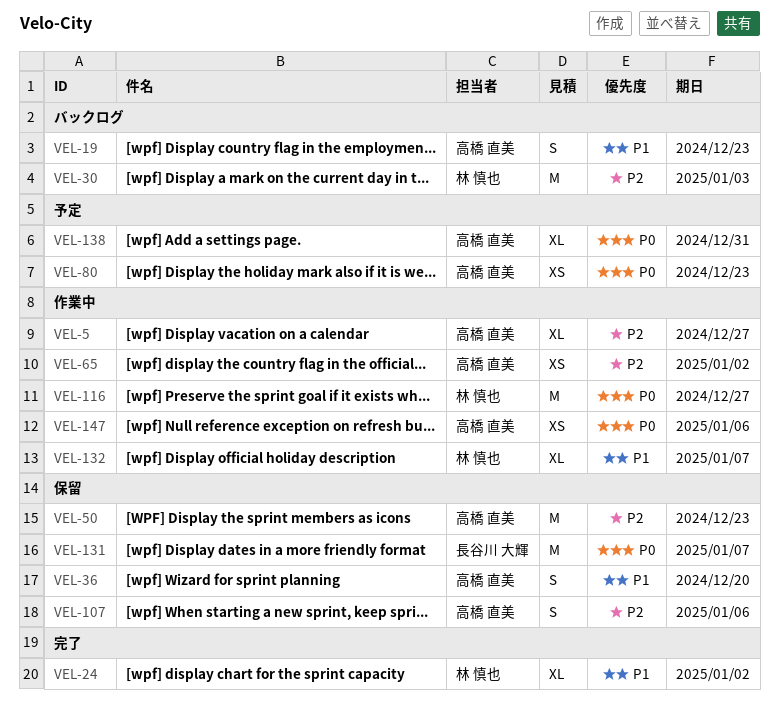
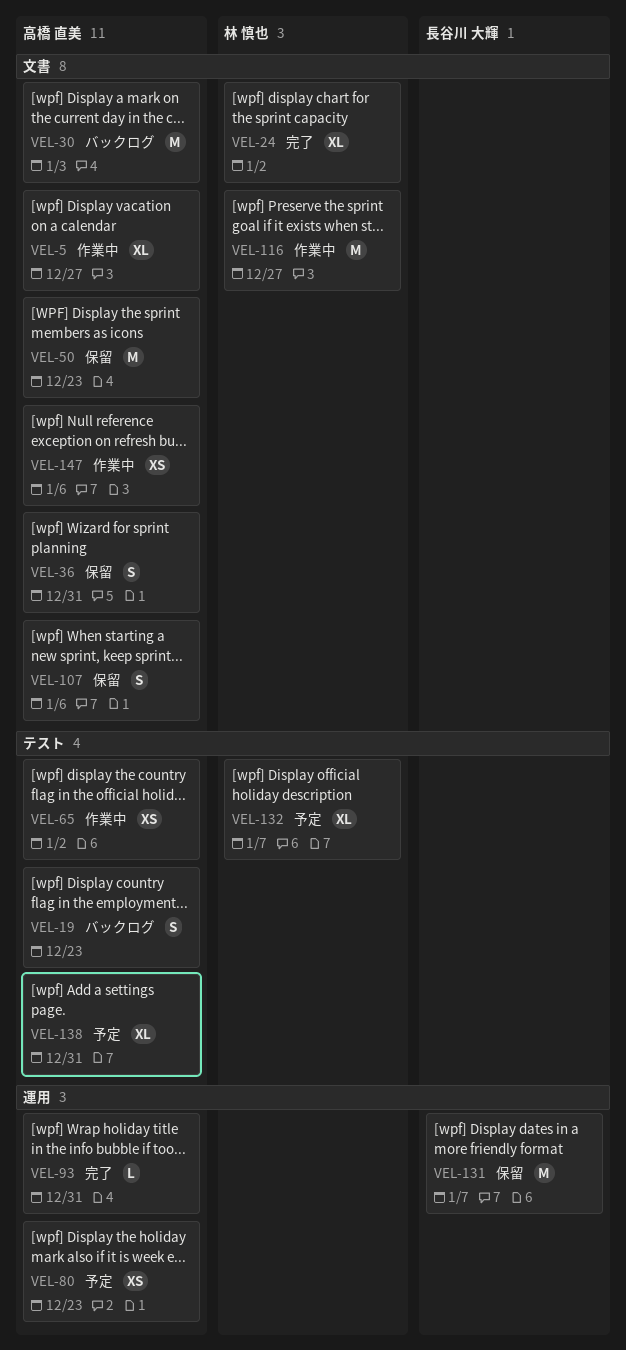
VEL-30, owner: 林 慎也 -> 高橋 直美
VEL-36, due: Dec 20 -> Dec 31
VEL-93: none -> present
VEL-132, status: 作業中 -> 予定

